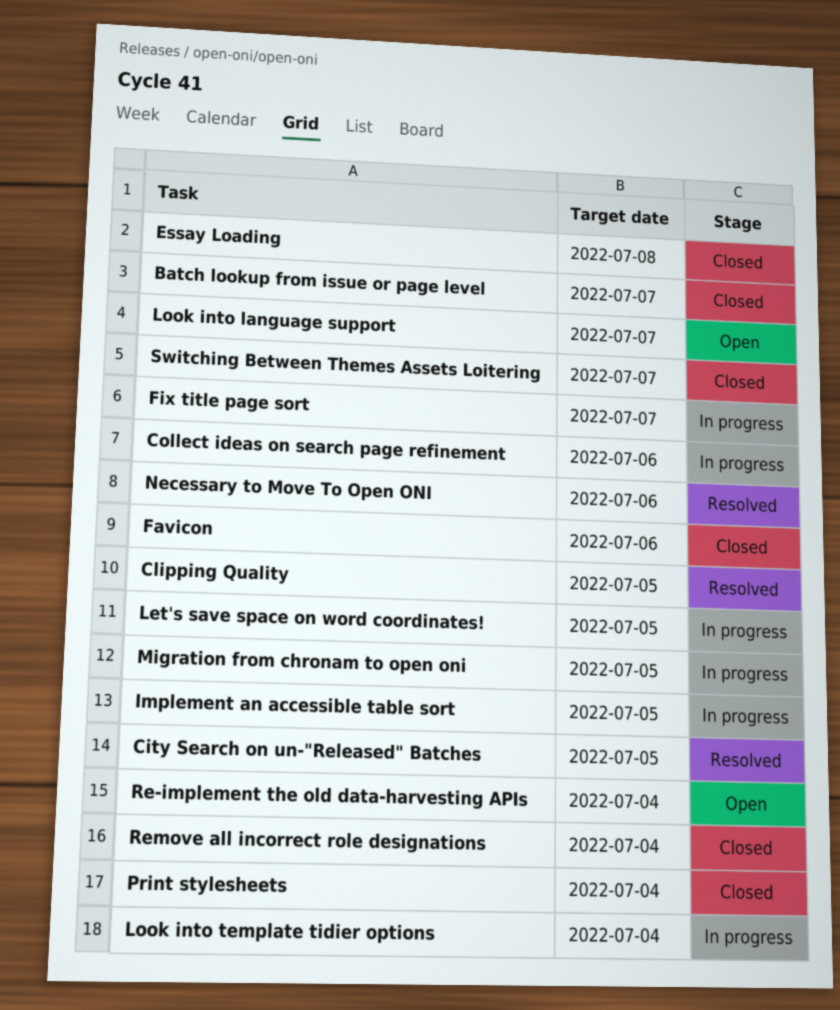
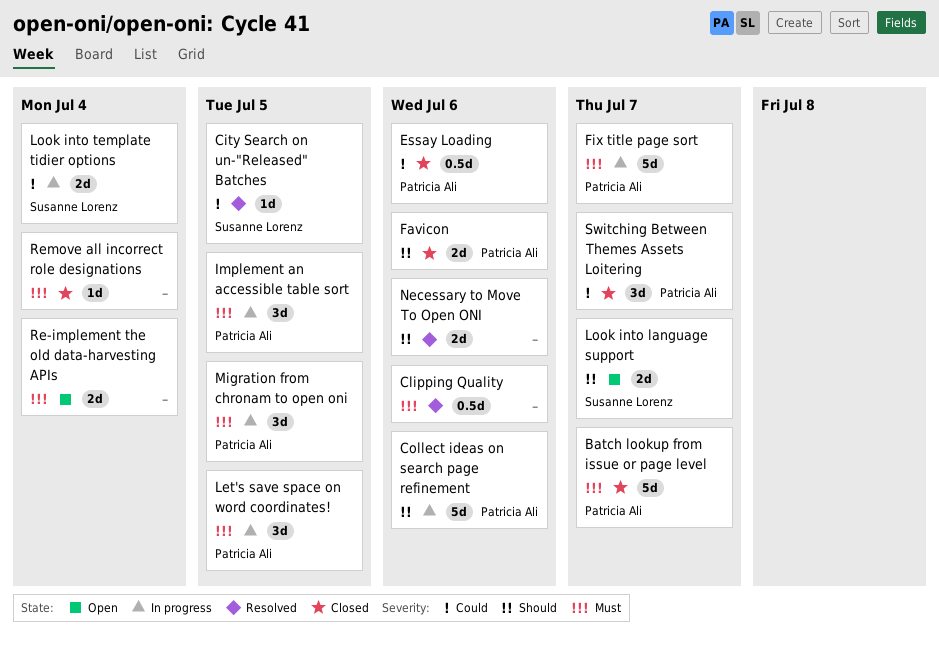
Clipping Quality, due: Jul 5 -> Jul 6
Essay Loading, due: Jul 8 -> Jul 6
Print stylesheets: present -> none

